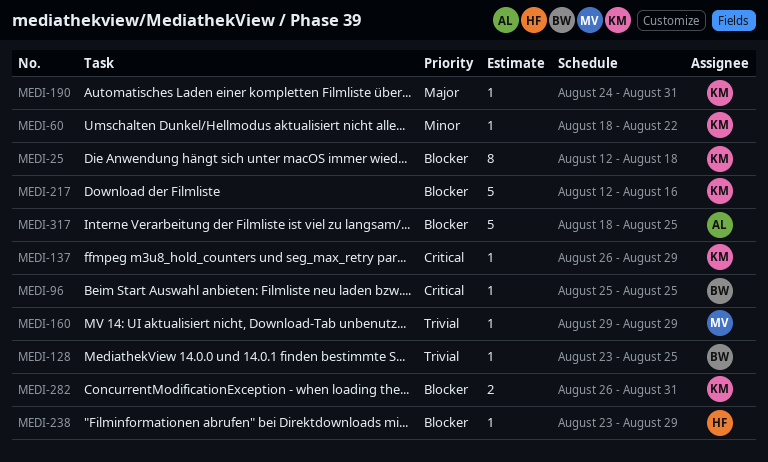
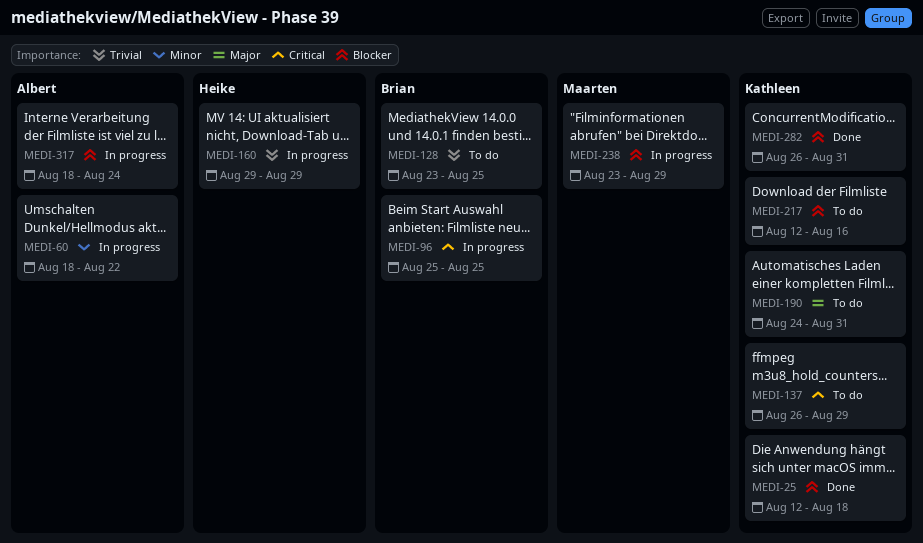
MEDI-60, owner: Kathleen -> Albert
MEDI-160, owner: Maarten -> Heike
MEDI-238, owner: Heike -> Maarten
MEDI-317, due: Aug 25 -> Aug 24

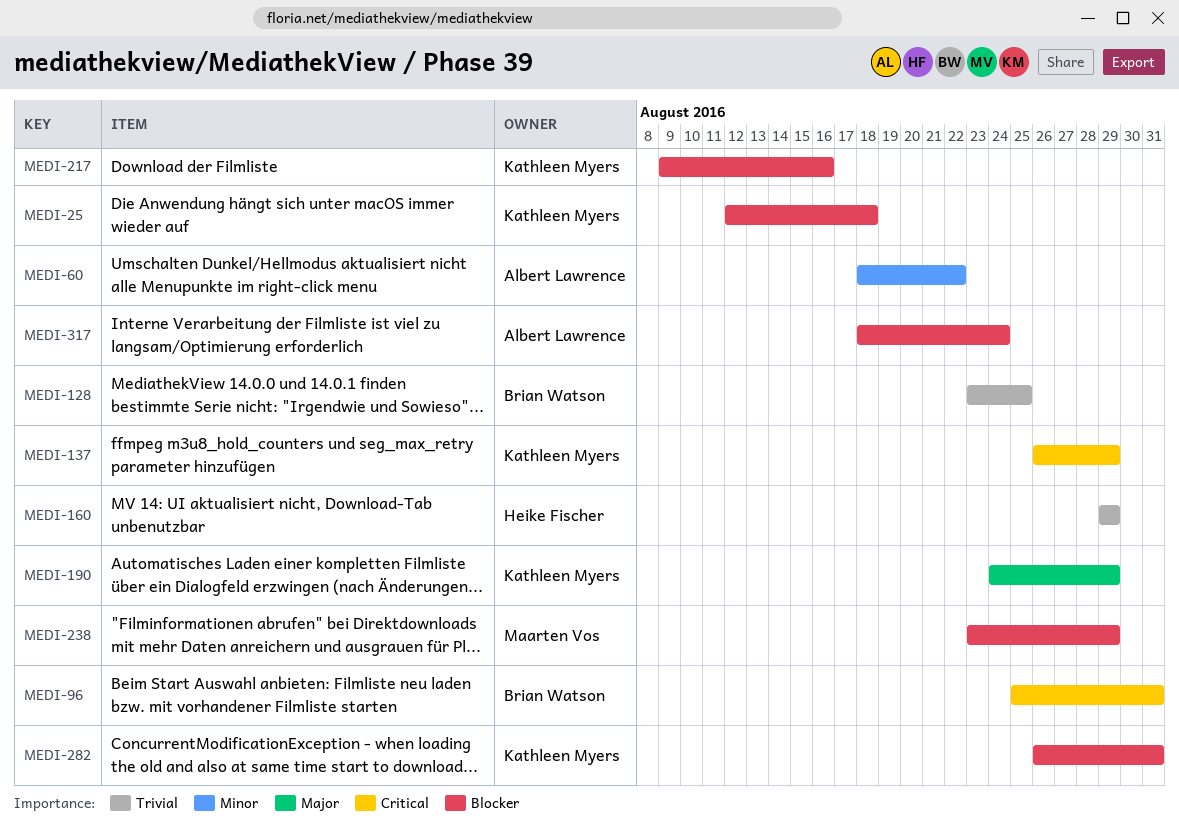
MEDI-96, due: Aug 25 -> Aug 31
MEDI-190, due: Aug 31 -> Aug 29
MEDI-217, start: Aug 12 -> Aug 9

